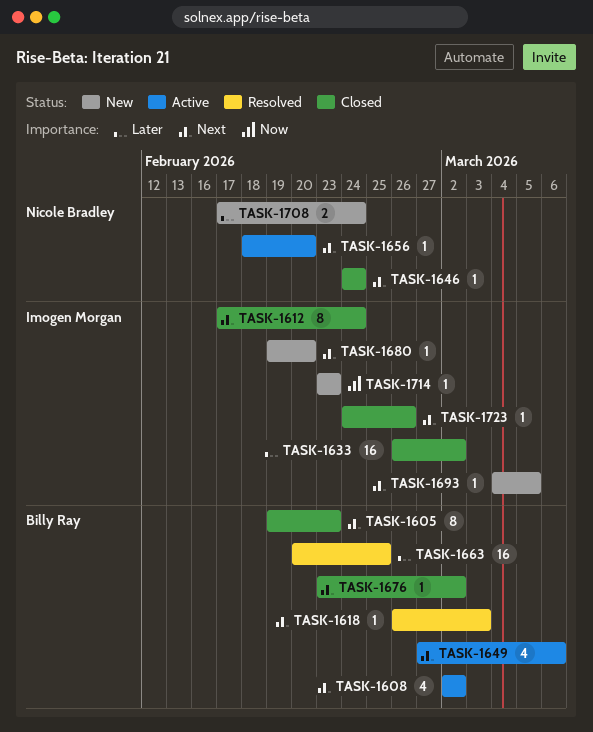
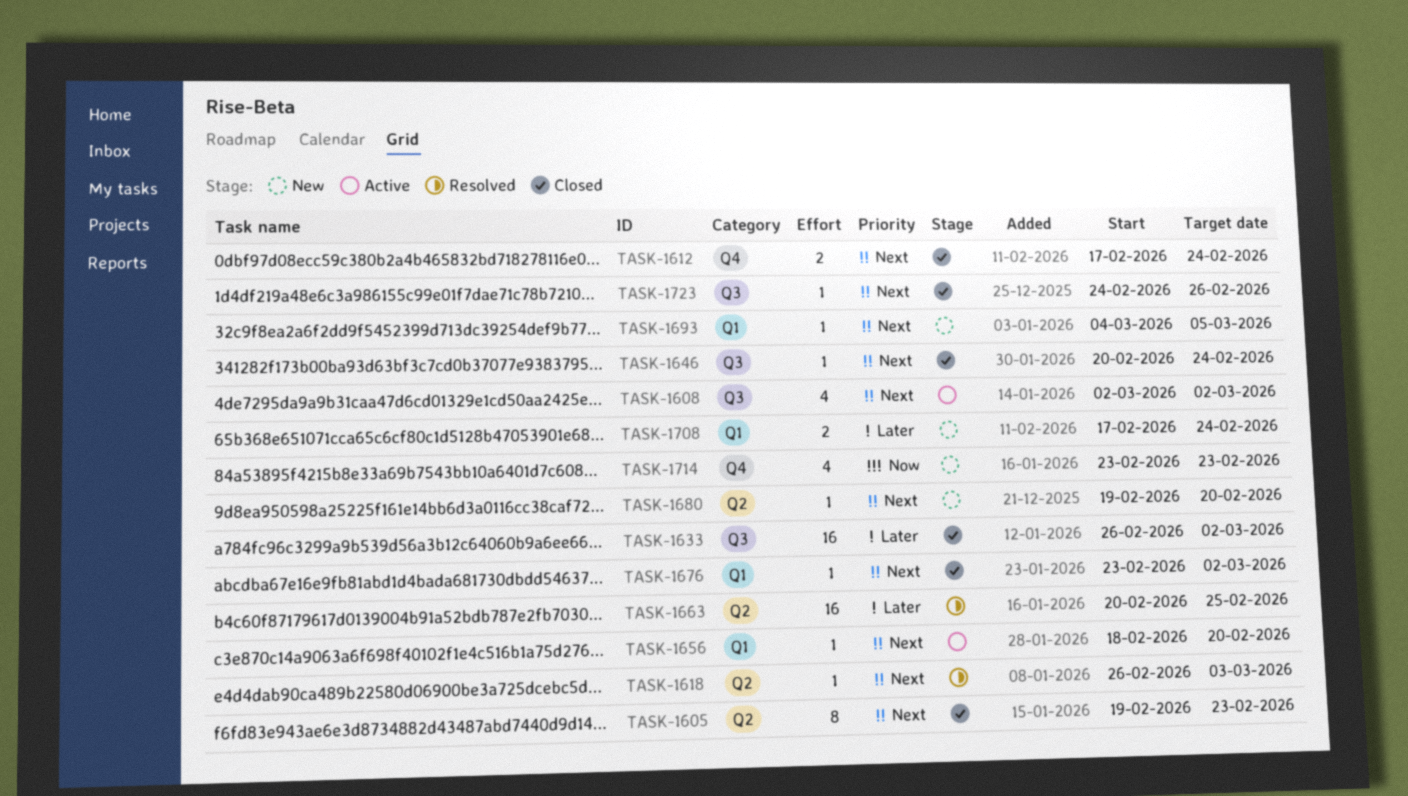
TASK-1612, estimate: 8 -> 2
TASK-1646, start: Feb 24 -> Feb 20
TASK-1649: present -> none
TASK-1714, estimate: 1 -> 4

